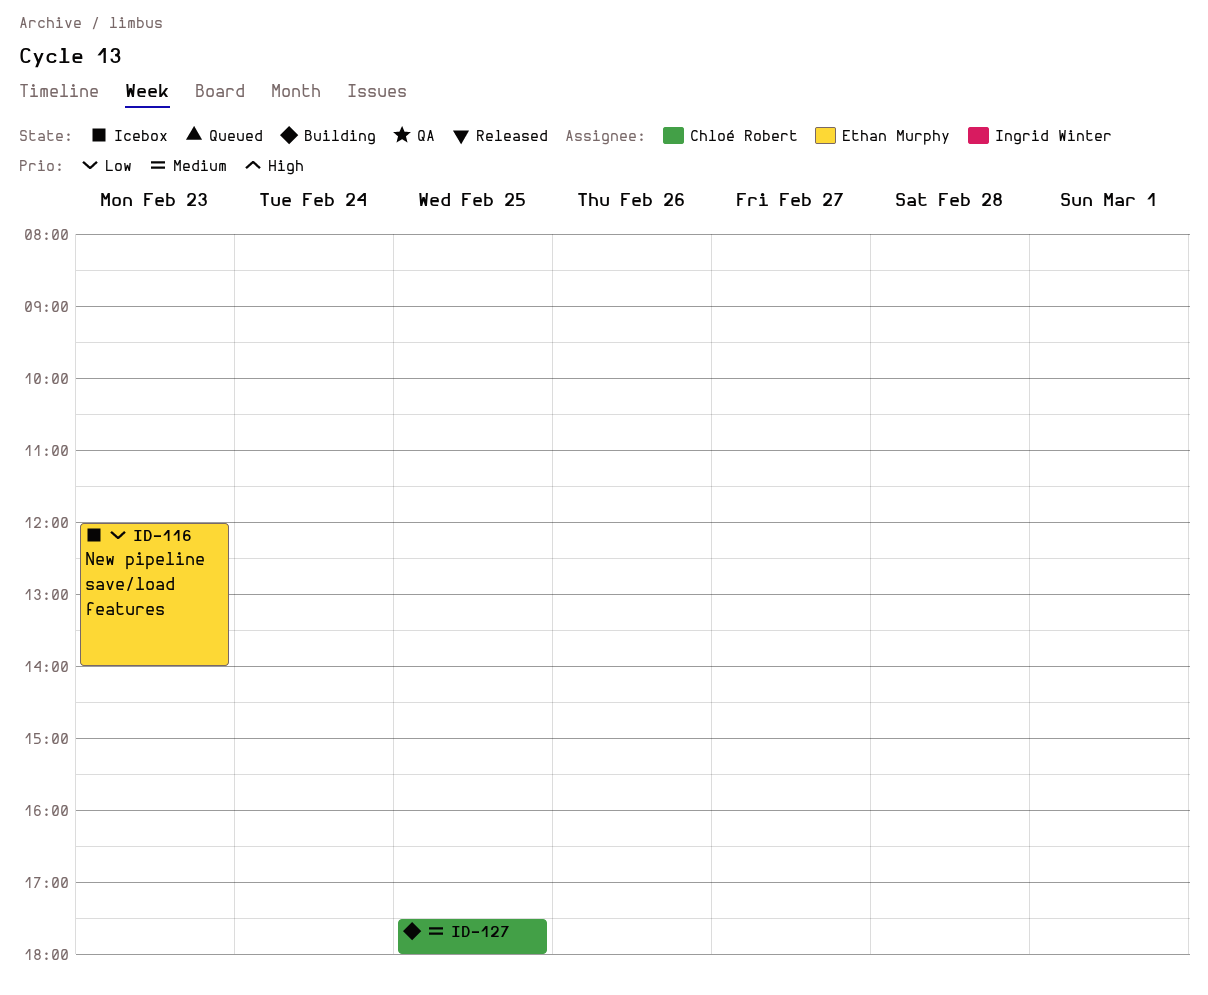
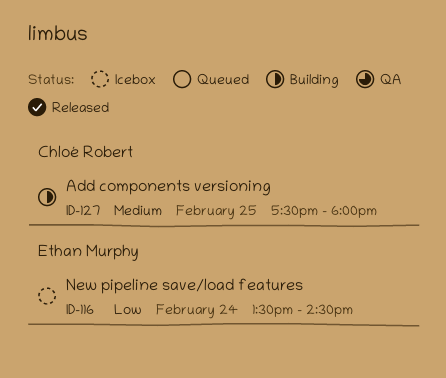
ID-116, day: Feb 23 -> Feb 24
ID-116, begins: 12:00 -> 13:30
ID-116, ends: 14:00 -> 14:30

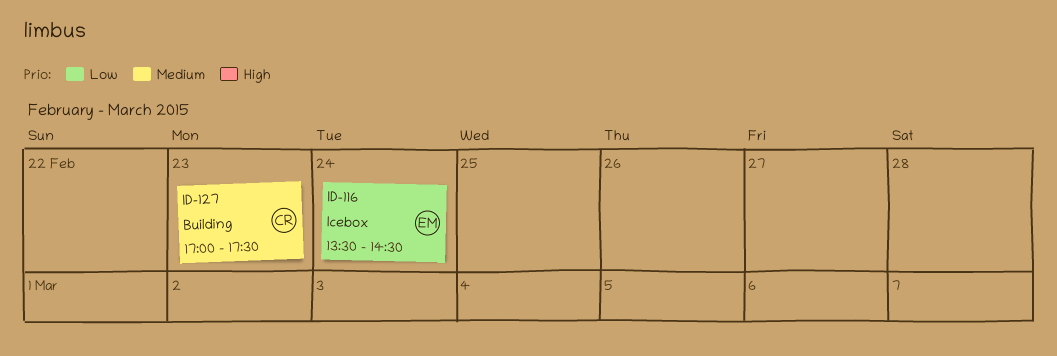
ID-127, day: Feb 25 -> Feb 23
ID-127, begins: 17:30 -> 17:00
ID-127, ends: 18:00 -> 17:30

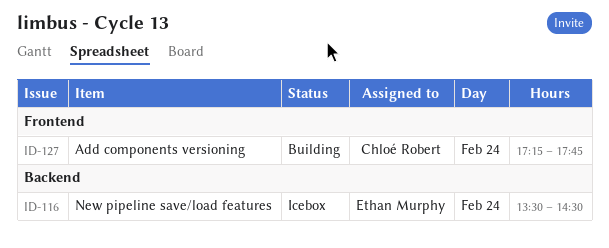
ID-127, day: Feb 23 -> Feb 24
ID-127, begins: 17:00 -> 17:15
ID-127, ends: 17:30 -> 17:45

